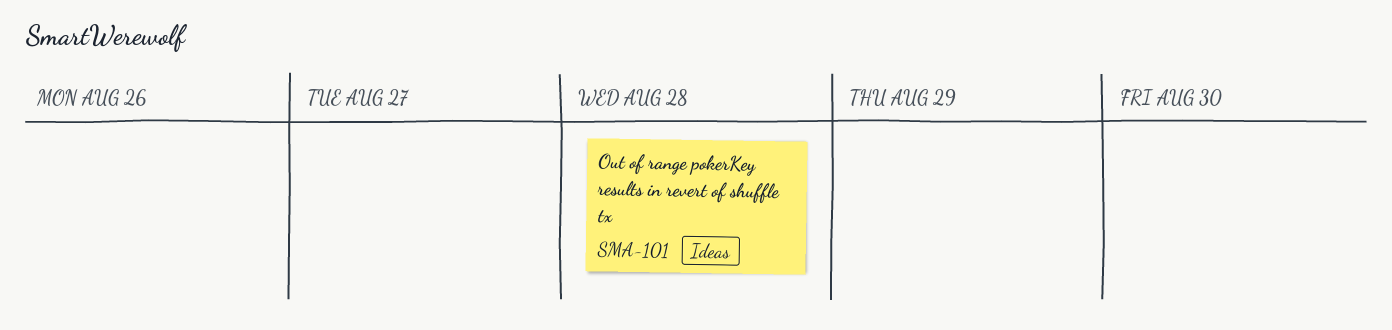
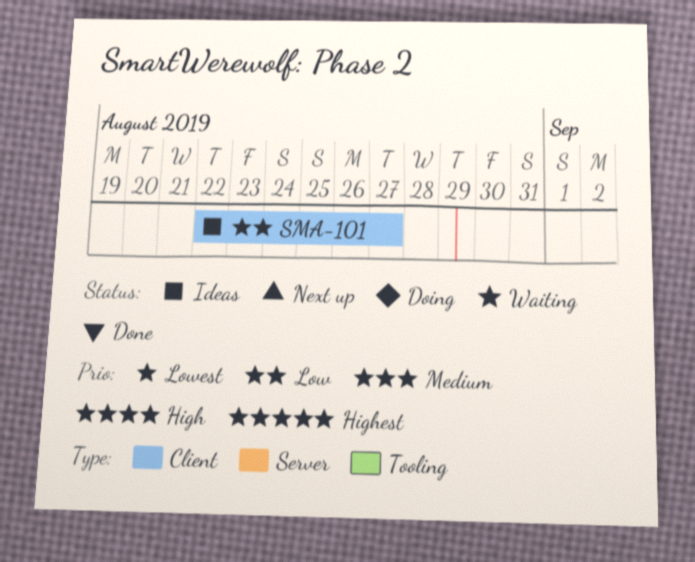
SMA-101, due: Aug 28 -> Aug 27

